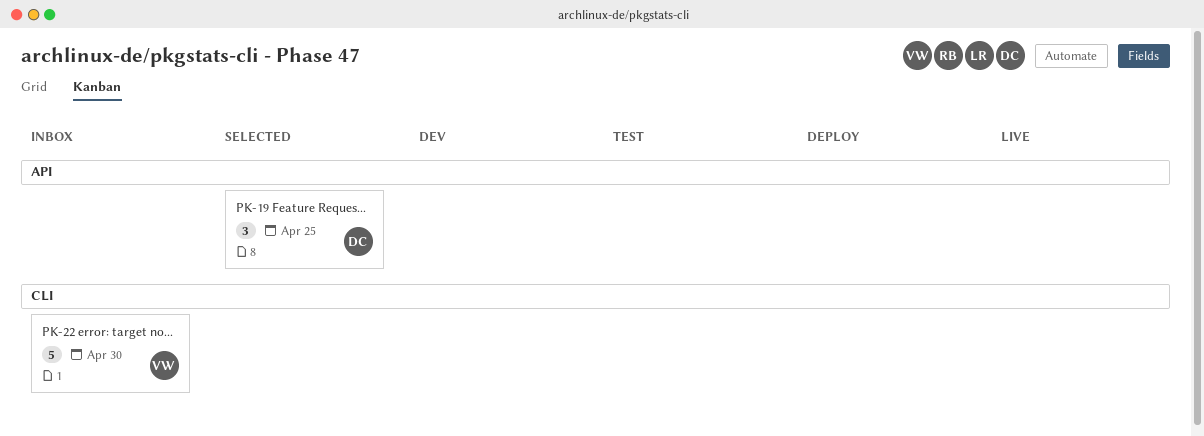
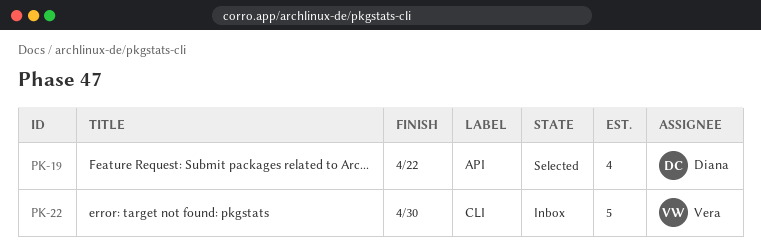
PK-19, estimate: 3 -> 4
PK-19, due: Apr 25 -> Apr 22

